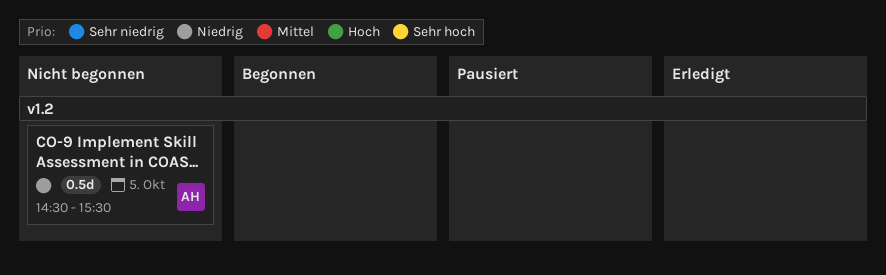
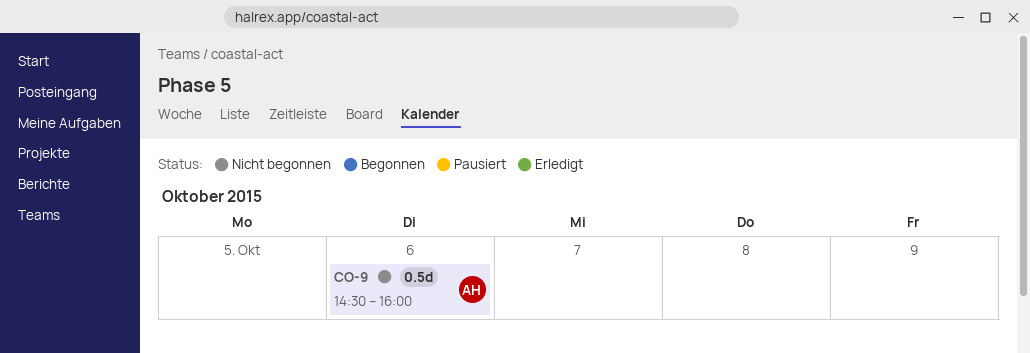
CO-9, day: Oct 5 -> Oct 6
CO-9, ends: 15:30 -> 16:00

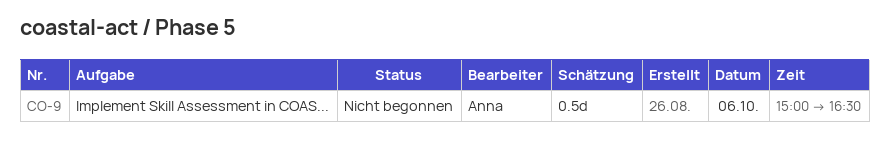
CO-9, begins: 14:30 -> 15:00
CO-9, ends: 16:00 -> 16:30

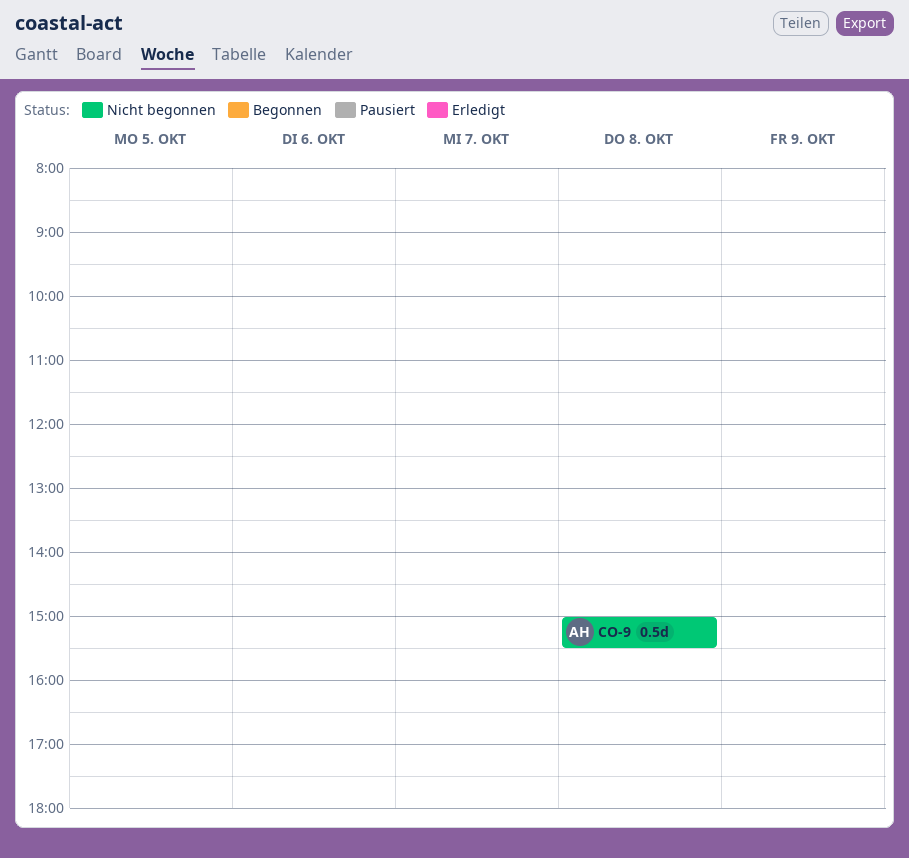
CO-9, day: Oct 6 -> Oct 8
CO-9, ends: 16:30 -> 15:30

